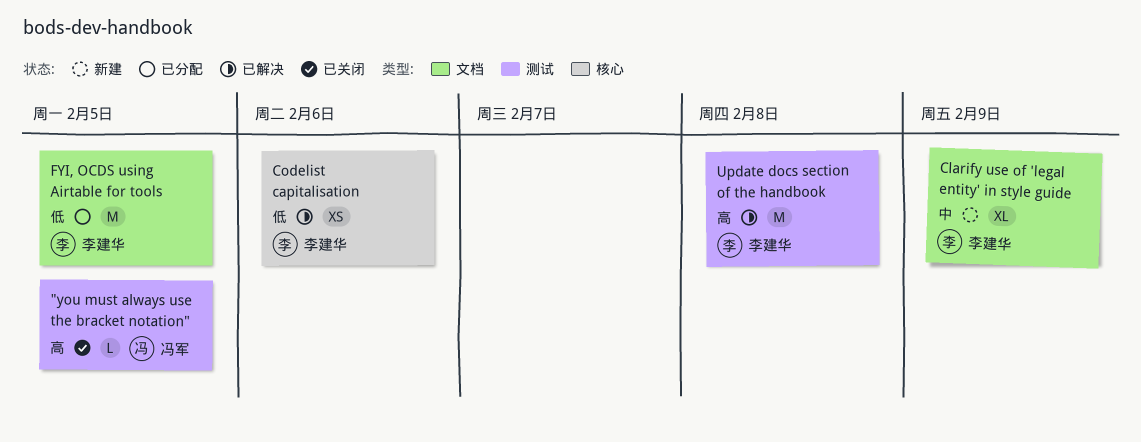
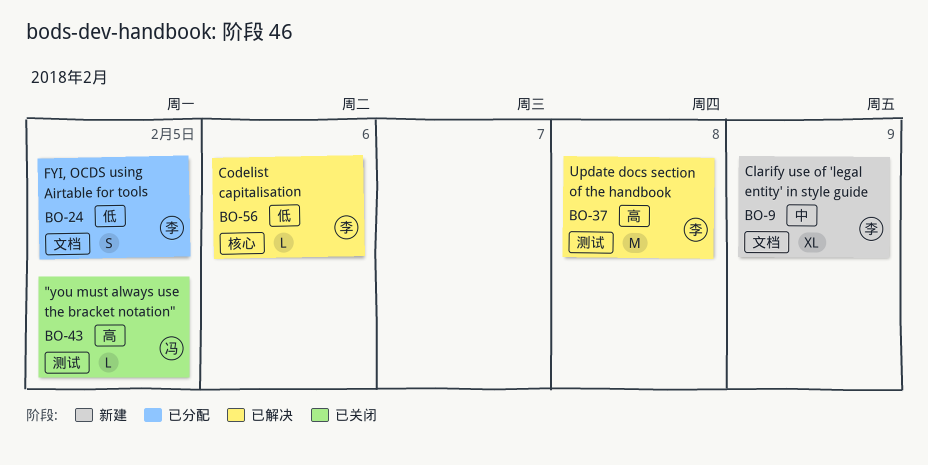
Codelist capitalisation, estimate: XS -> L
FYI, OCDS using Airtable for tools, estimate: M -> S

